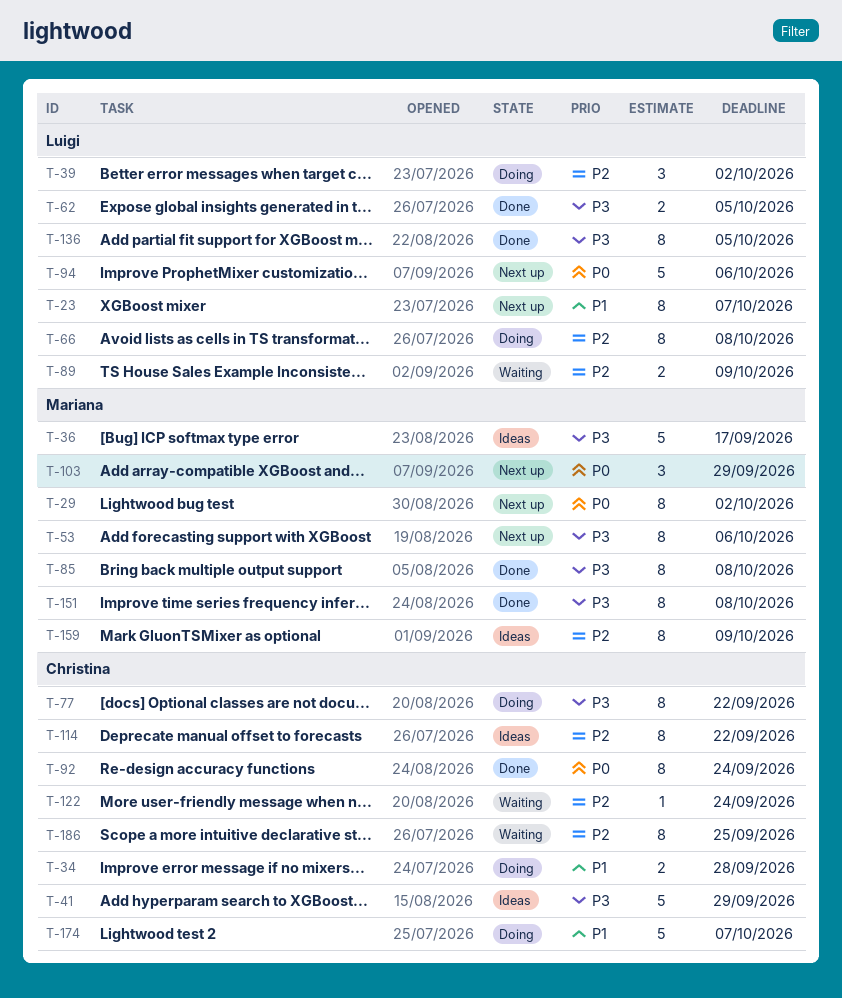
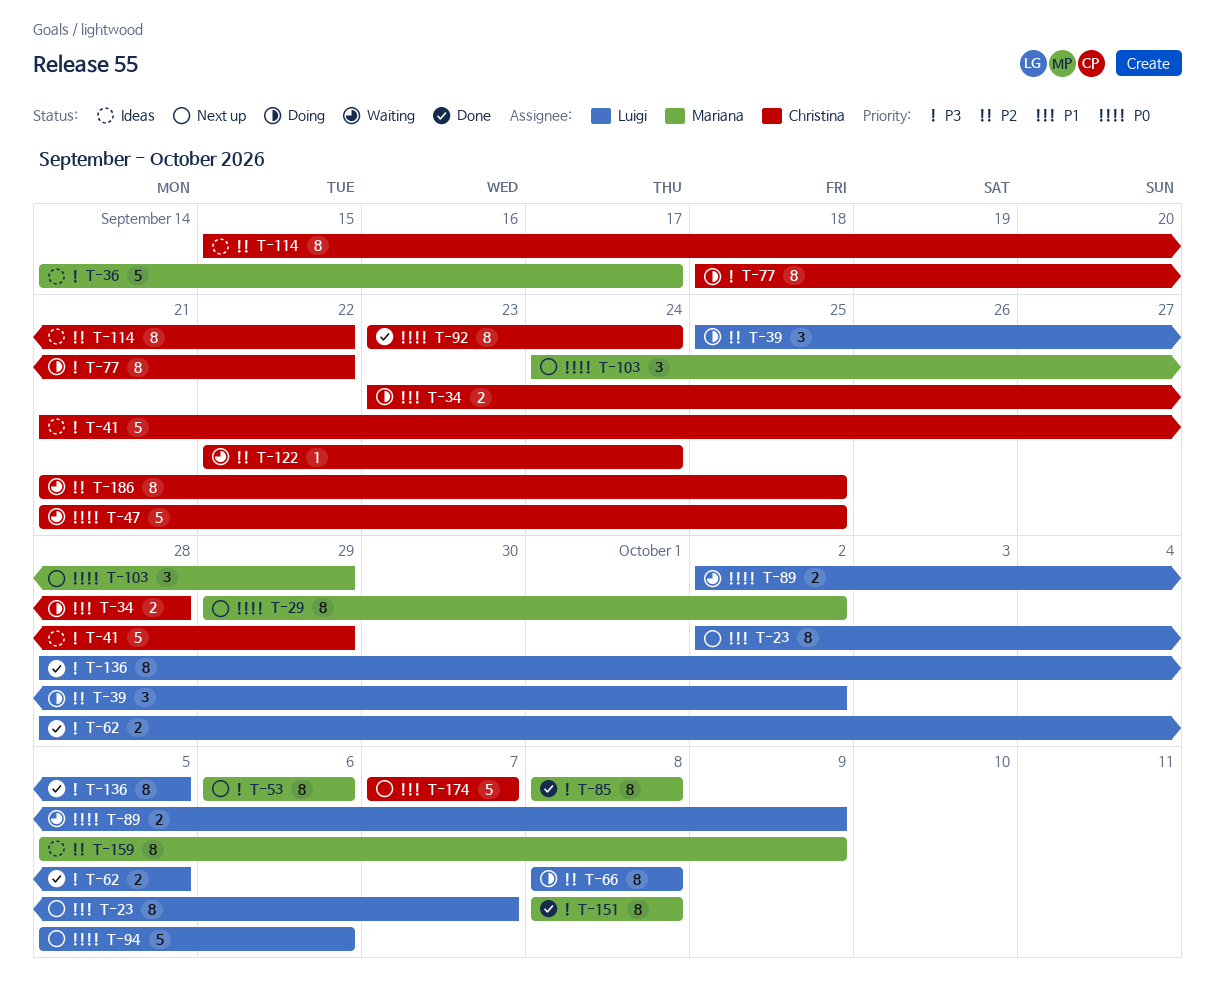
T-47: none -> present
T-89, priority: P2 -> P0
T-174, status: Doing -> Next up

